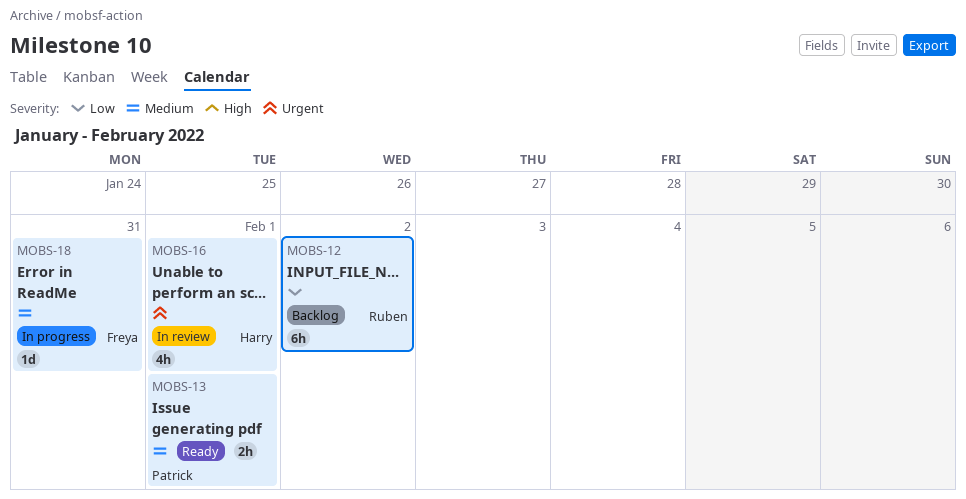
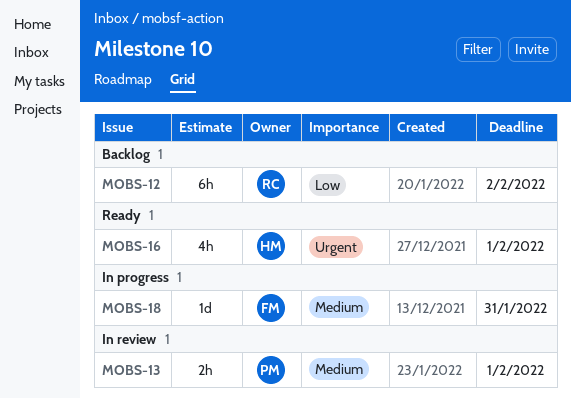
MOBS-13, status: Ready -> In review
MOBS-16, status: In review -> Ready

